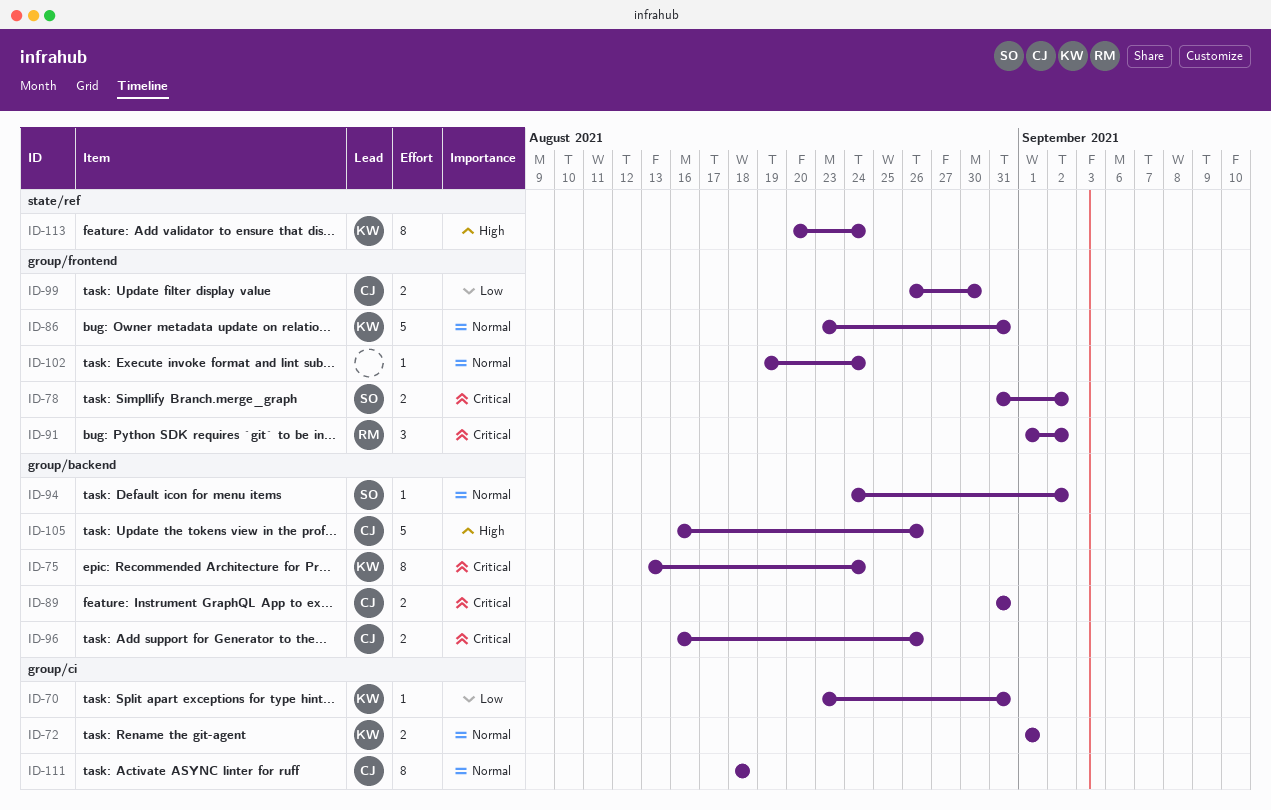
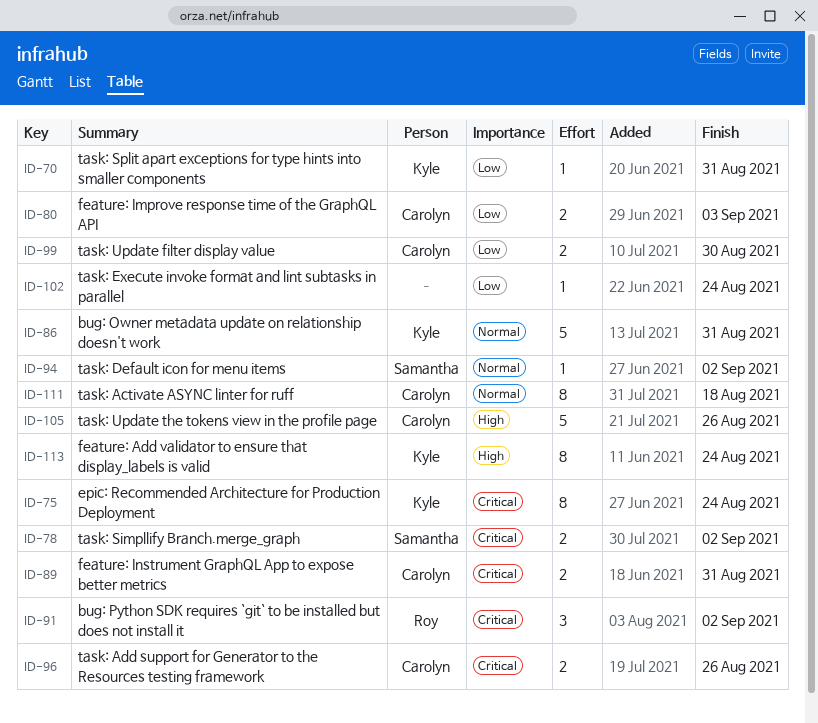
ID-72: present -> none
ID-80: none -> present
ID-102, priority: Normal -> Low

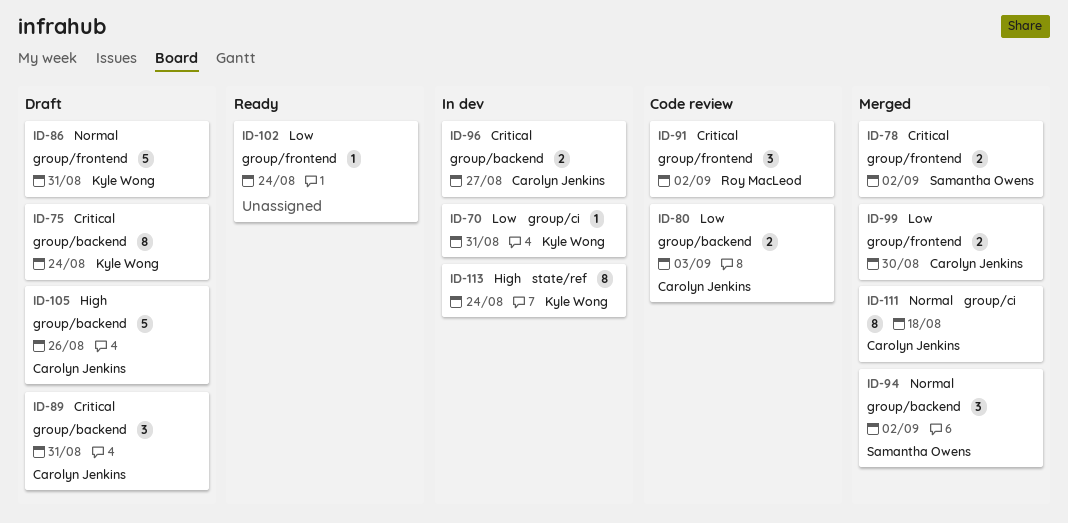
ID-89, estimate: 2 -> 3
ID-94, estimate: 1 -> 3
ID-96, due: Aug 26 -> Aug 27

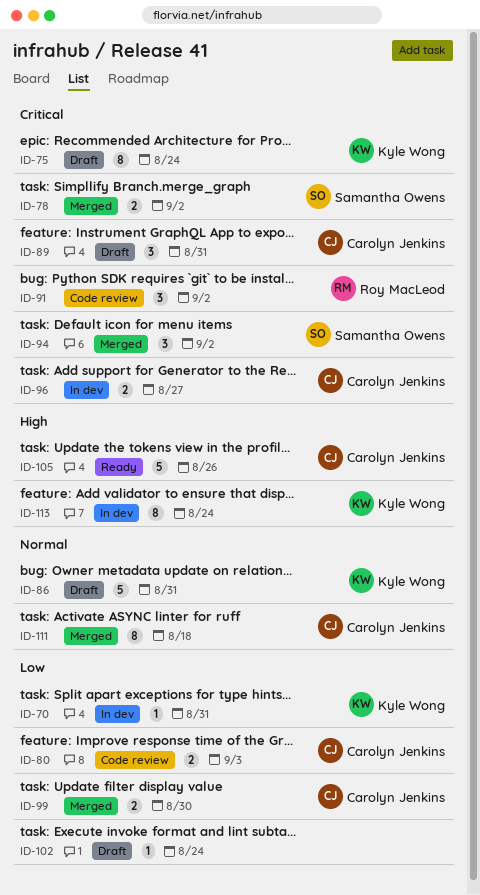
ID-94, priority: Normal -> Critical
ID-102, status: Ready -> Draft
ID-105, status: Draft -> Ready

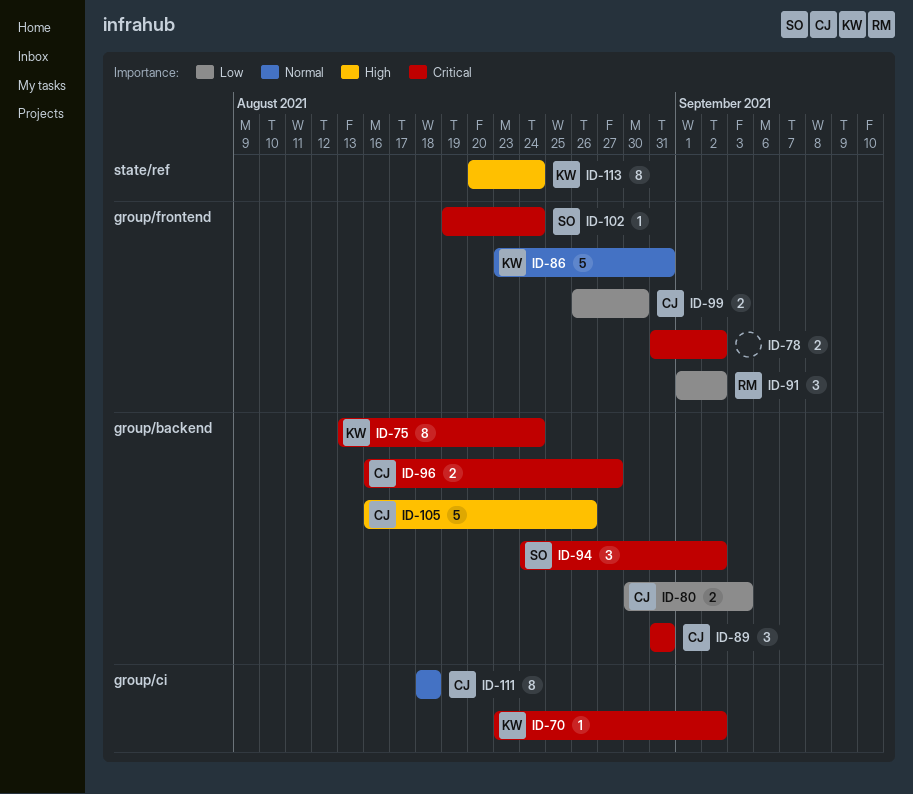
ID-70, priority: Low -> Critical
ID-70, due: Aug 31 -> Sep 2
ID-78, owner: Samantha Owens -> none
ID-91, priority: Critical -> Low
ID-102, owner: none -> Samantha Owens
ID-102, priority: Low -> Critical

